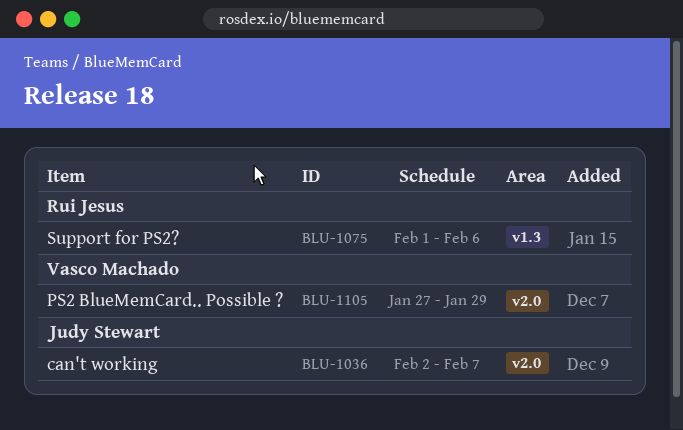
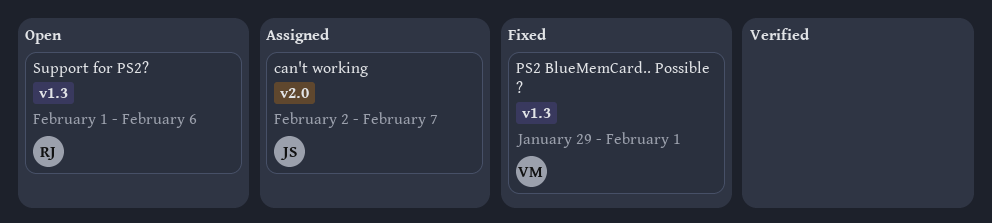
PS2 BlueMemCard.. Possible ?, label: v2.0 -> v1.3
PS2 BlueMemCard.. Possible ?, start: Jan 27 -> Jan 29
PS2 BlueMemCard.. Possible ?, due: Jan 29 -> Feb 1

